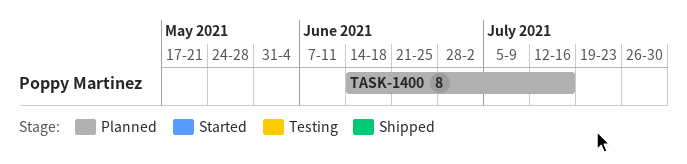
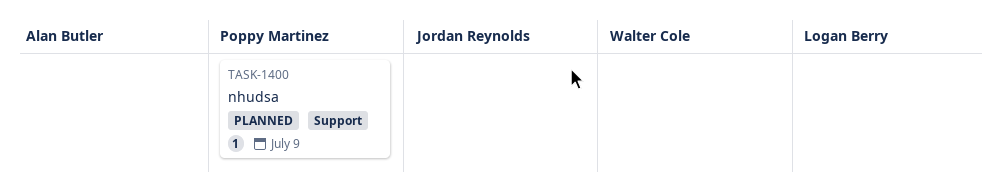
TASK-1400, estimate: 8 -> 1
TASK-1400, due: Jul 16 -> Jul 9

